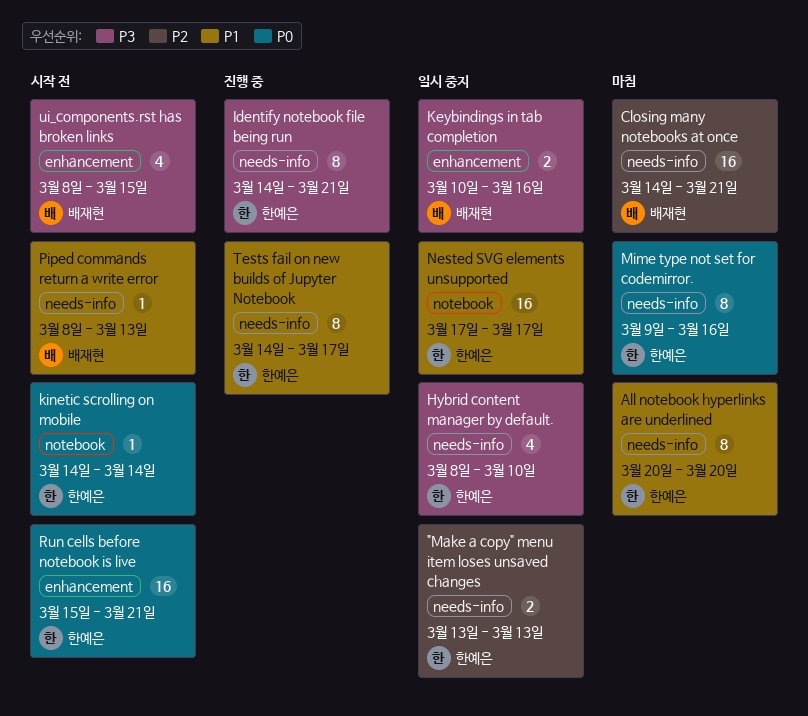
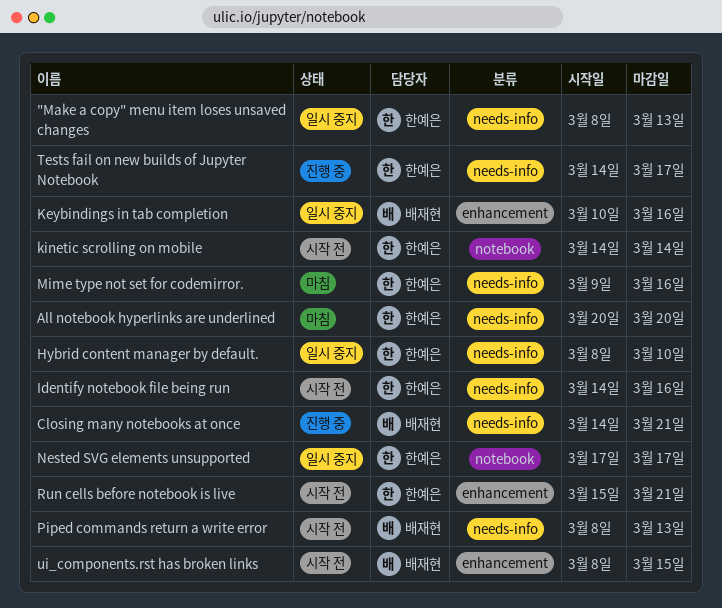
"Make a copy" menu item loses unsaved changes, start: Mar 13 -> Mar 8
Closing many notebooks at once, status: 마침 -> 진행 중
Identify notebook file being run, status: 진행 중 -> 시작 전
Identify notebook file being run, due: Mar 21 -> Mar 16

